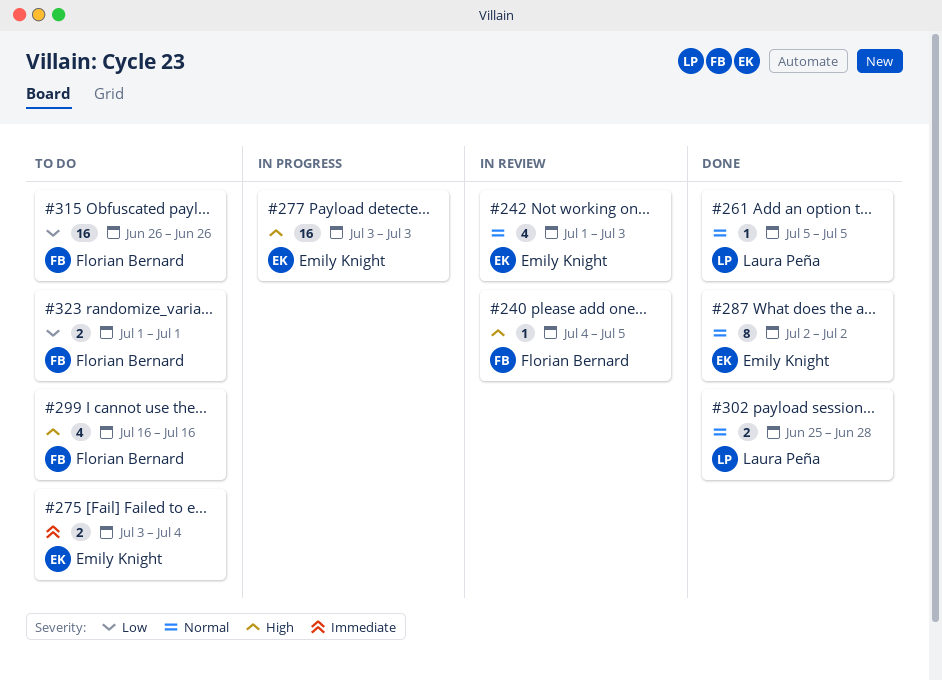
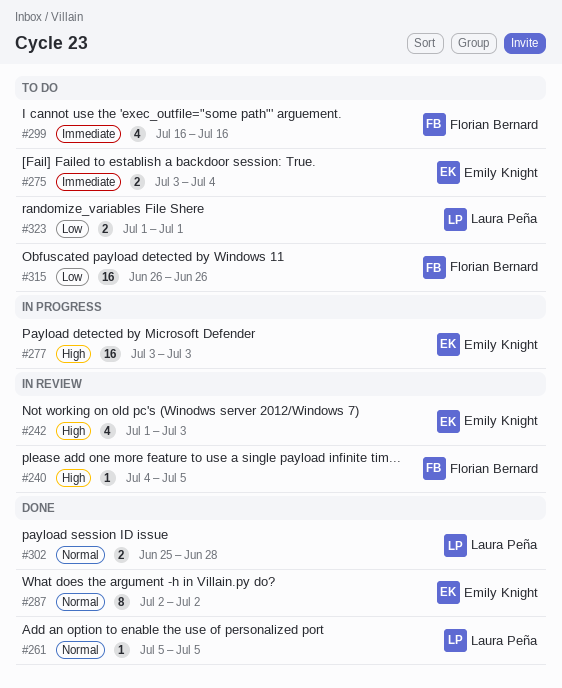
#242, priority: Normal -> High
#299, priority: High -> Immediate
#323, owner: Florian Bernard -> Laura Peña

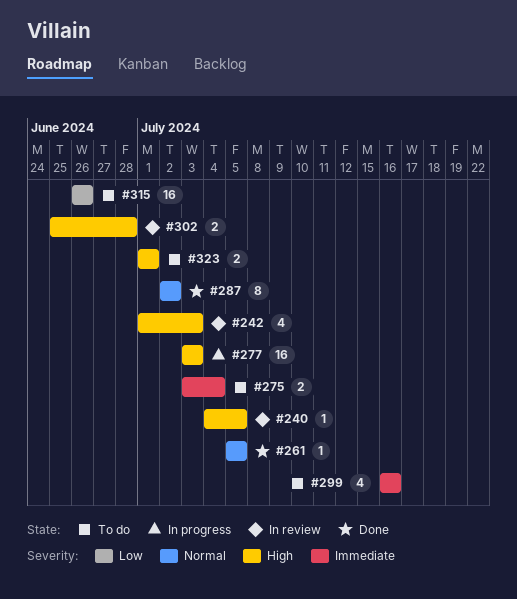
#302, status: Done -> In review
#302, priority: Normal -> High
#323, priority: Low -> High

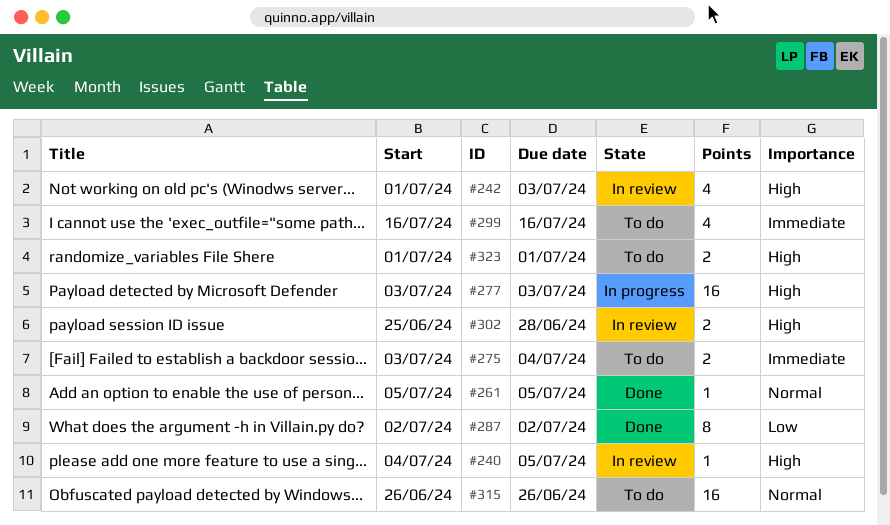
#287, priority: Normal -> Low
#315, priority: Low -> Normal

